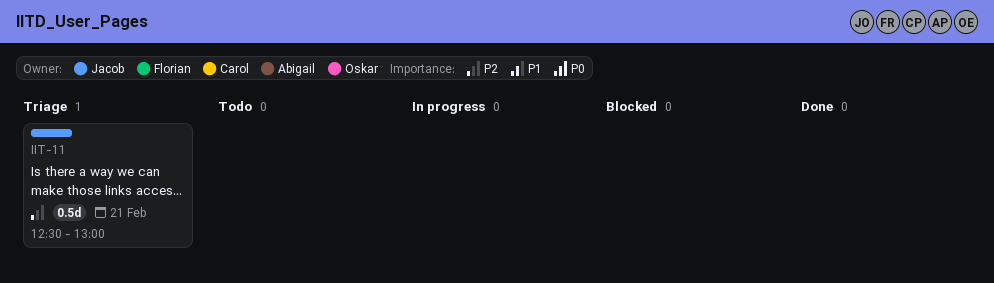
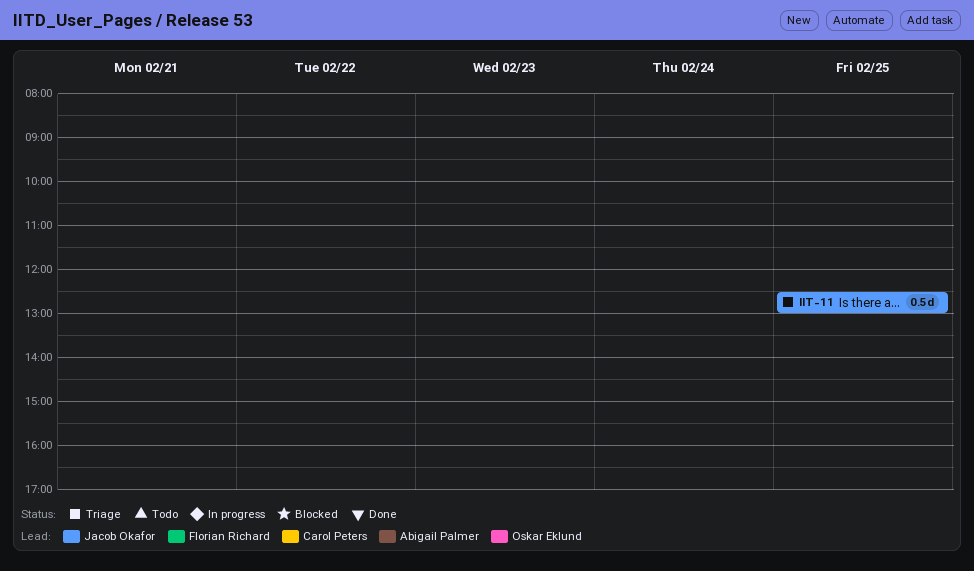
IIT-11, day: Feb 21 -> Feb 25

